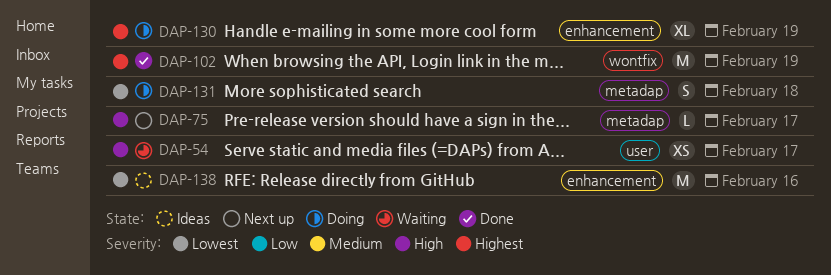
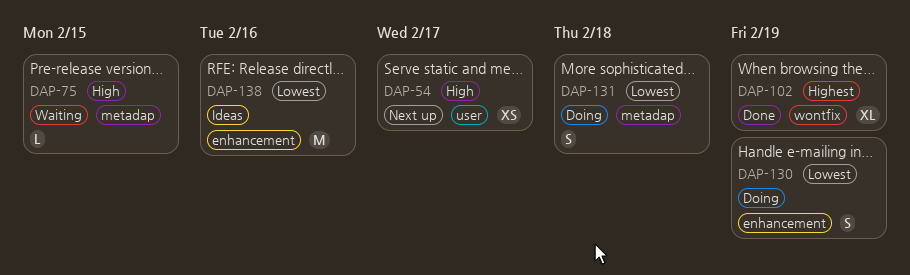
DAP-54, status: Waiting -> Next up
DAP-75, status: Next up -> Waiting
DAP-75, due: Feb 17 -> Feb 15
DAP-102, estimate: M -> XL
DAP-130, priority: Highest -> Lowest
DAP-130, estimate: XL -> S

